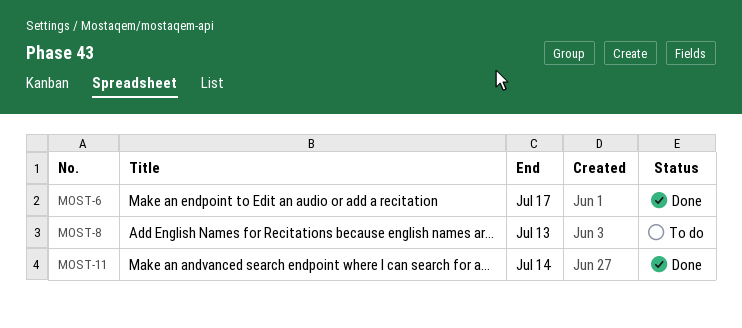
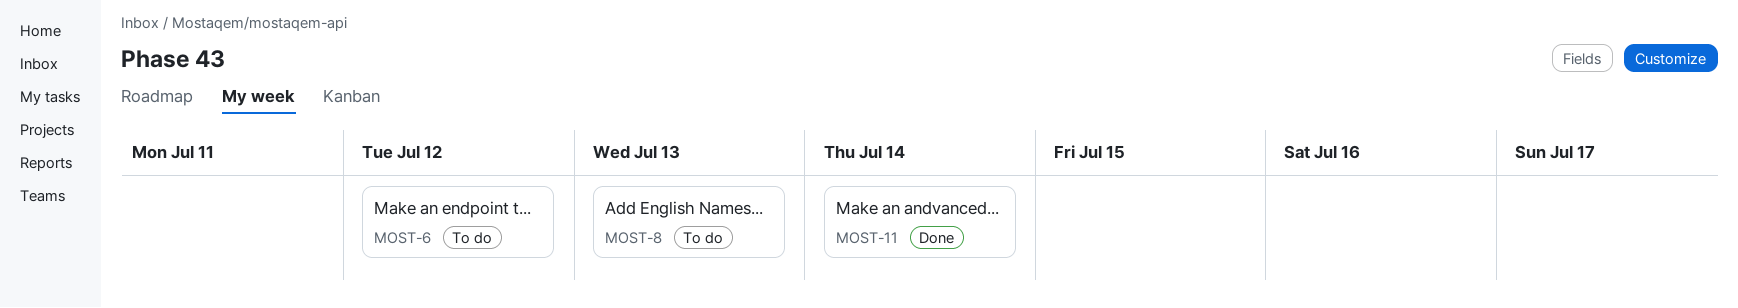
MOST-6, status: Done -> To do
MOST-6, due: Jul 17 -> Jul 12

